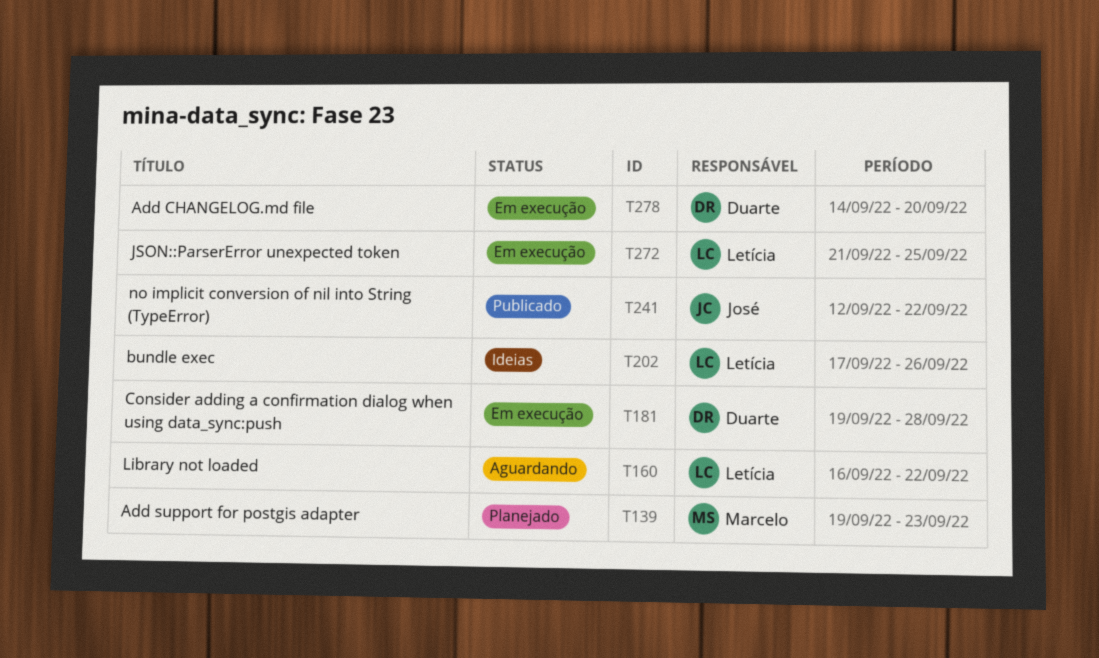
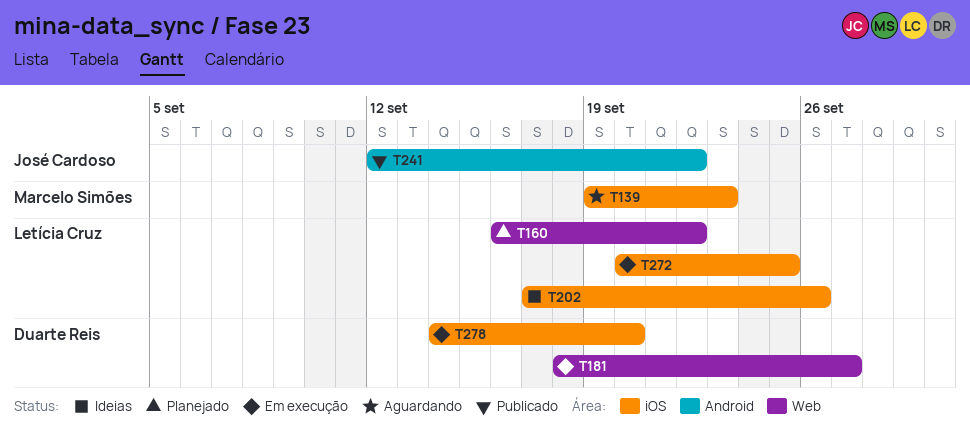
T139, status: Planejado -> Aguardando
T160, status: Aguardando -> Planejado
T181, start: Sep 19 -> Sep 18
T181, due: Sep 28 -> Sep 27
T272, start: Sep 21 -> Sep 20

